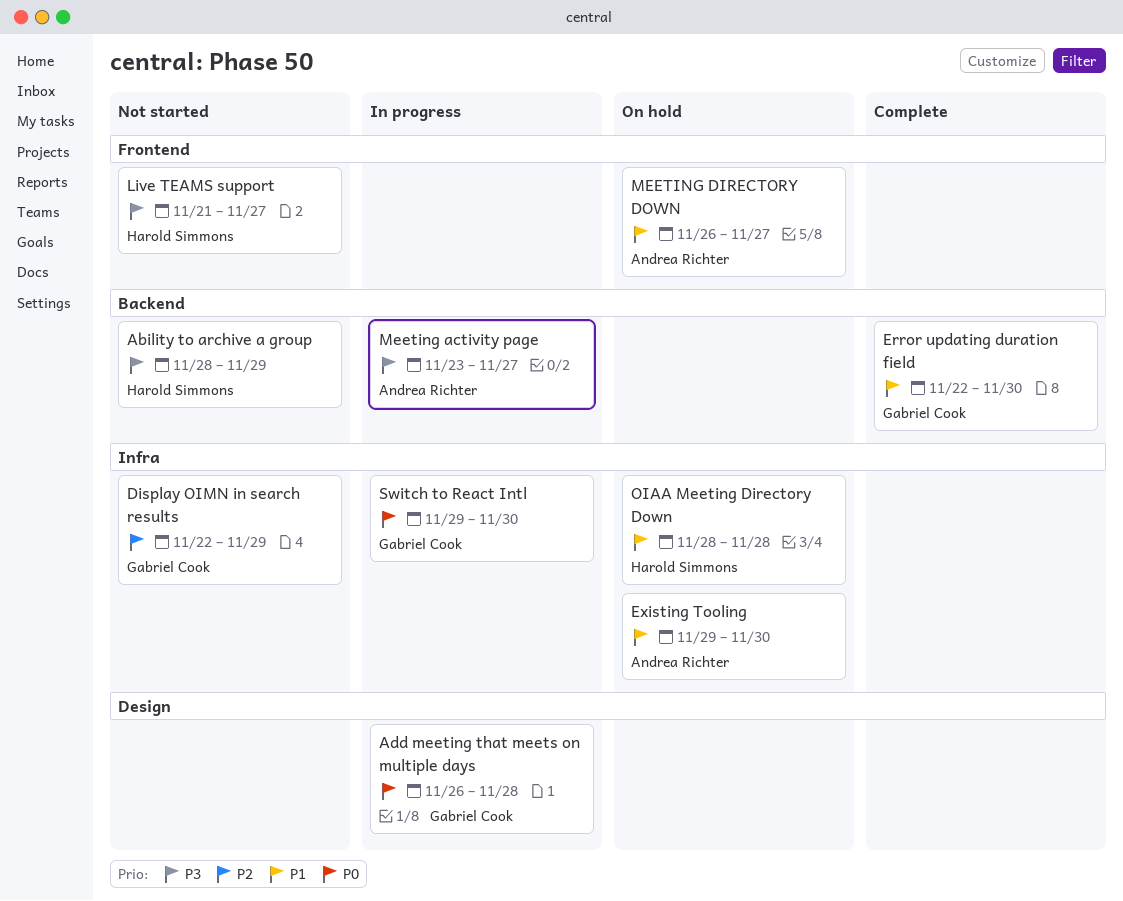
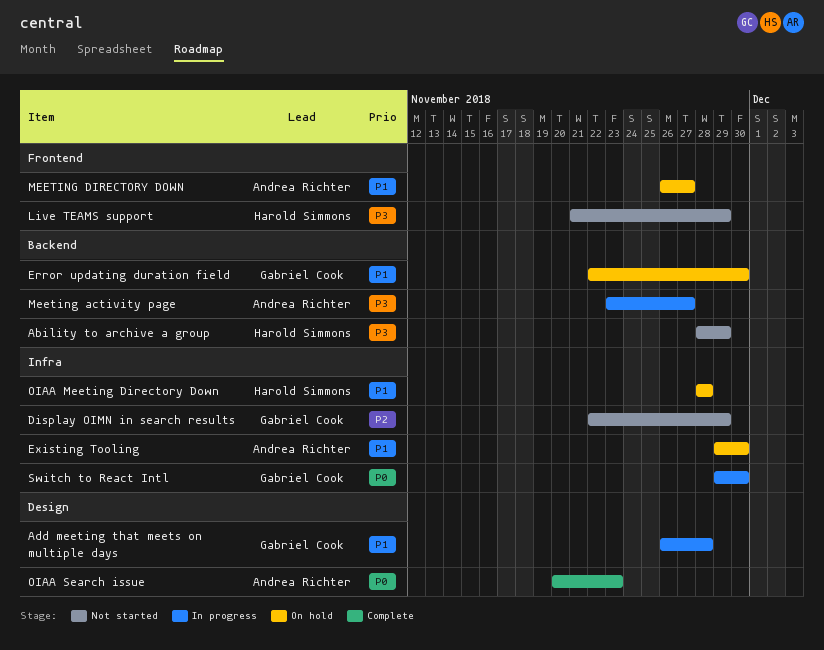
Add meeting that meets on multiple days, priority: P0 -> P1
Error updating duration field, status: Complete -> On hold
Live TEAMS support, due: Nov 27 -> Nov 29
OIAA Search issue: none -> present

